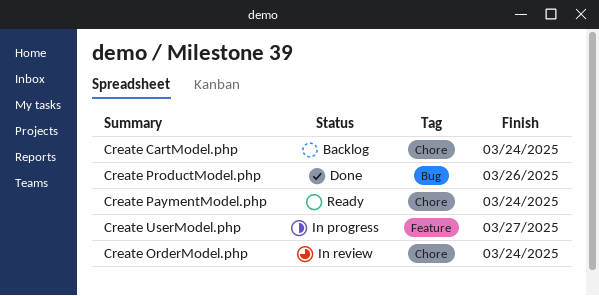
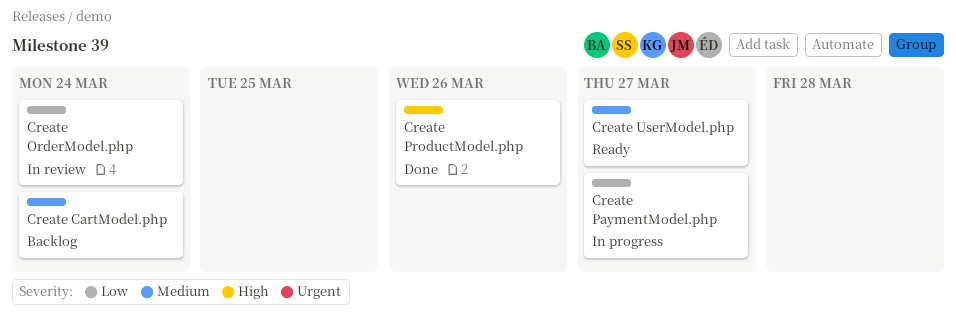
Create PaymentModel.php, status: Ready -> In progress
Create PaymentModel.php, due: Mar 24 -> Mar 27
Create UserModel.php, status: In progress -> Ready

